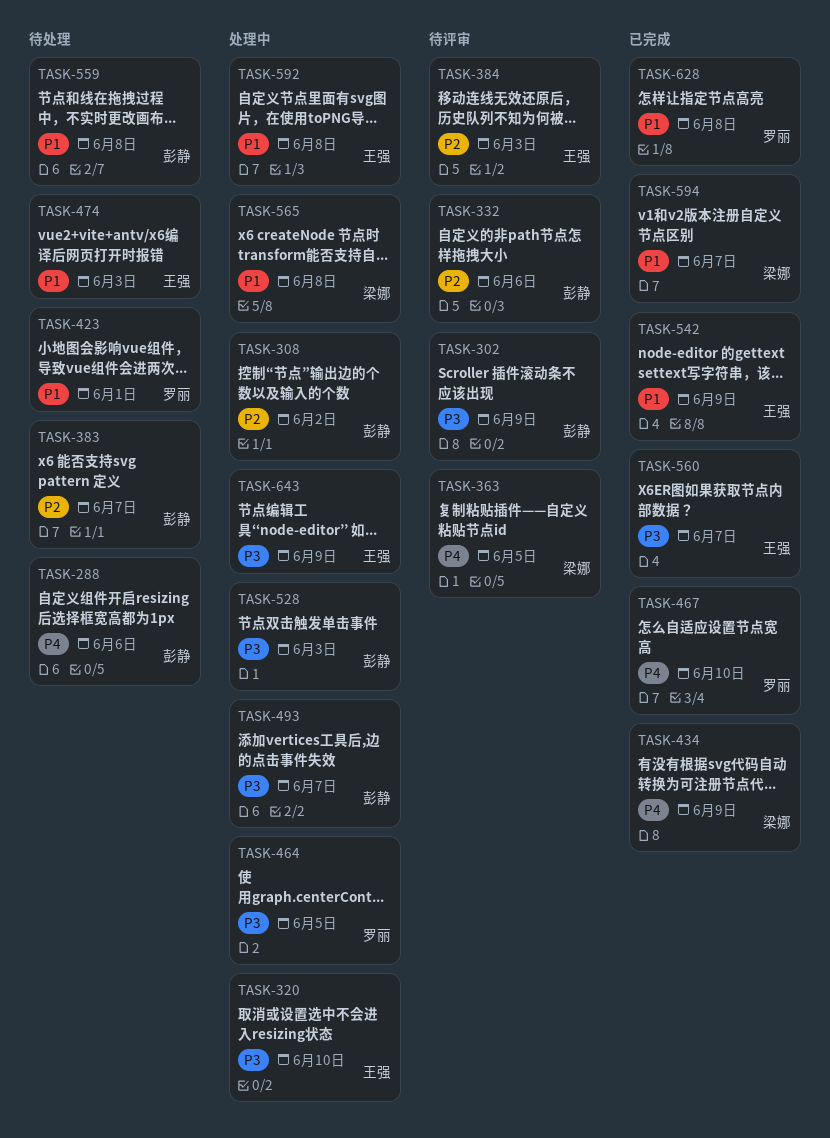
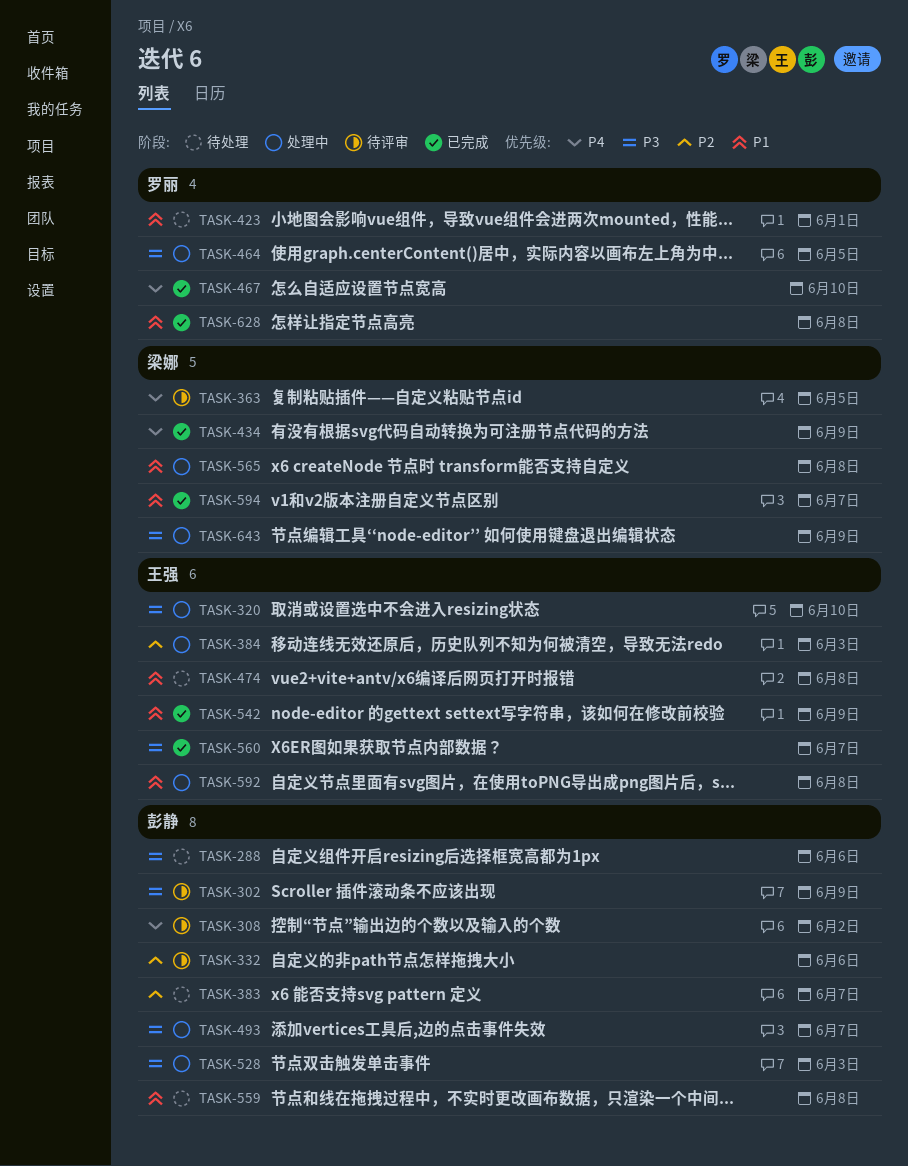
TASK-288, priority: P4 -> P3
TASK-308, status: 处理中 -> 待评审
TASK-308, priority: P2 -> P4
TASK-384, status: 待评审 -> 处理中
TASK-474, due: Jun 3 -> Jun 8
TASK-643, owner: 王强 -> 梁娜

